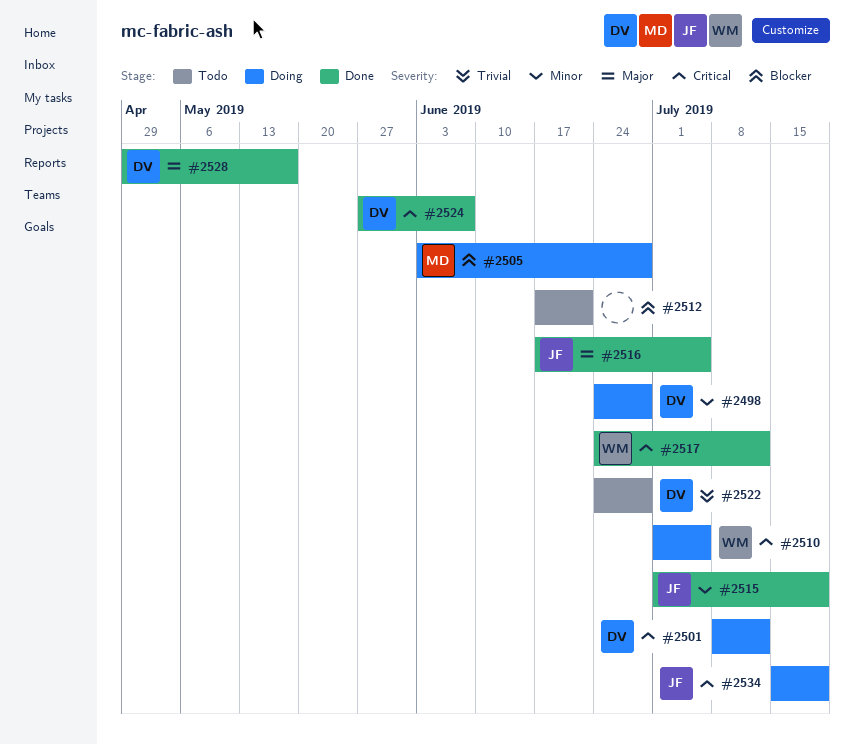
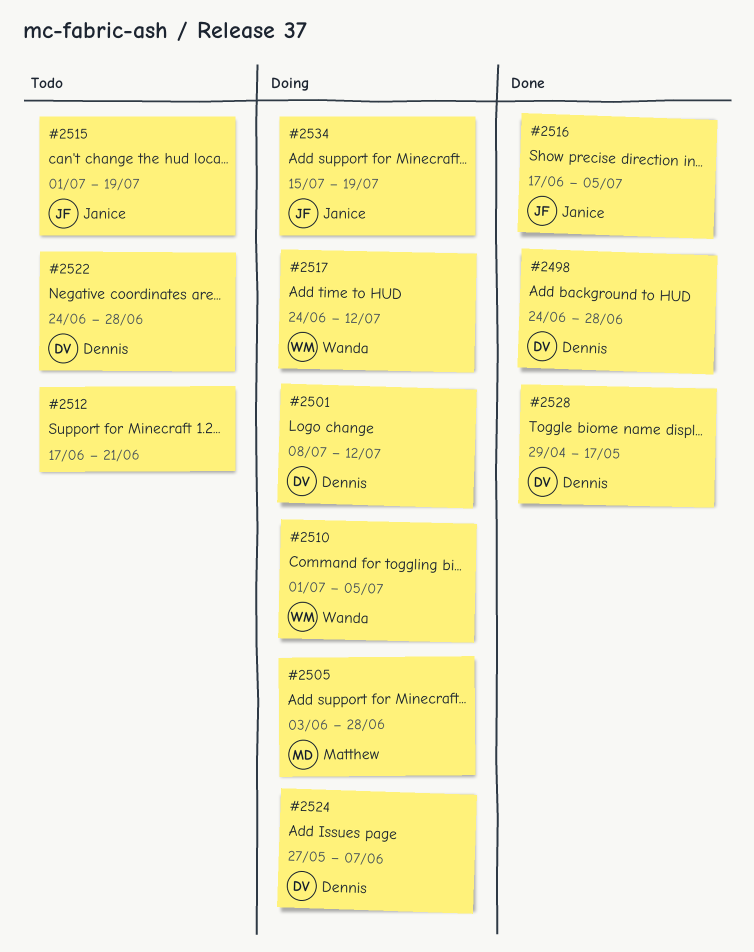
#2498, status: Doing -> Done
#2515, status: Done -> Todo
#2517, status: Done -> Doing
#2524, status: Done -> Doing

